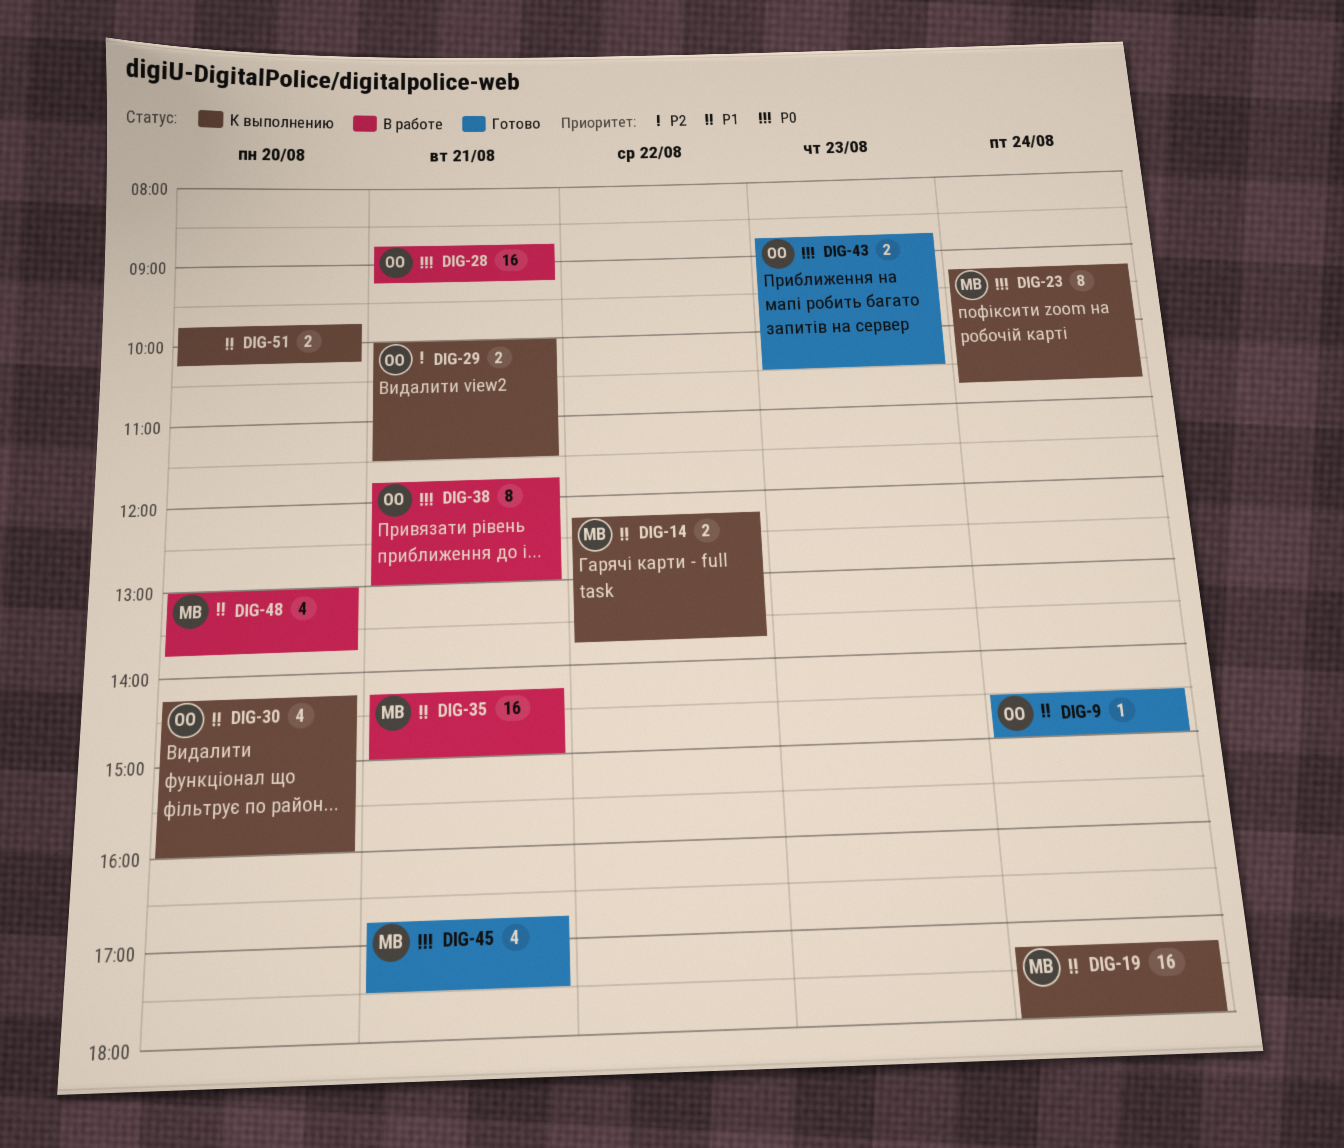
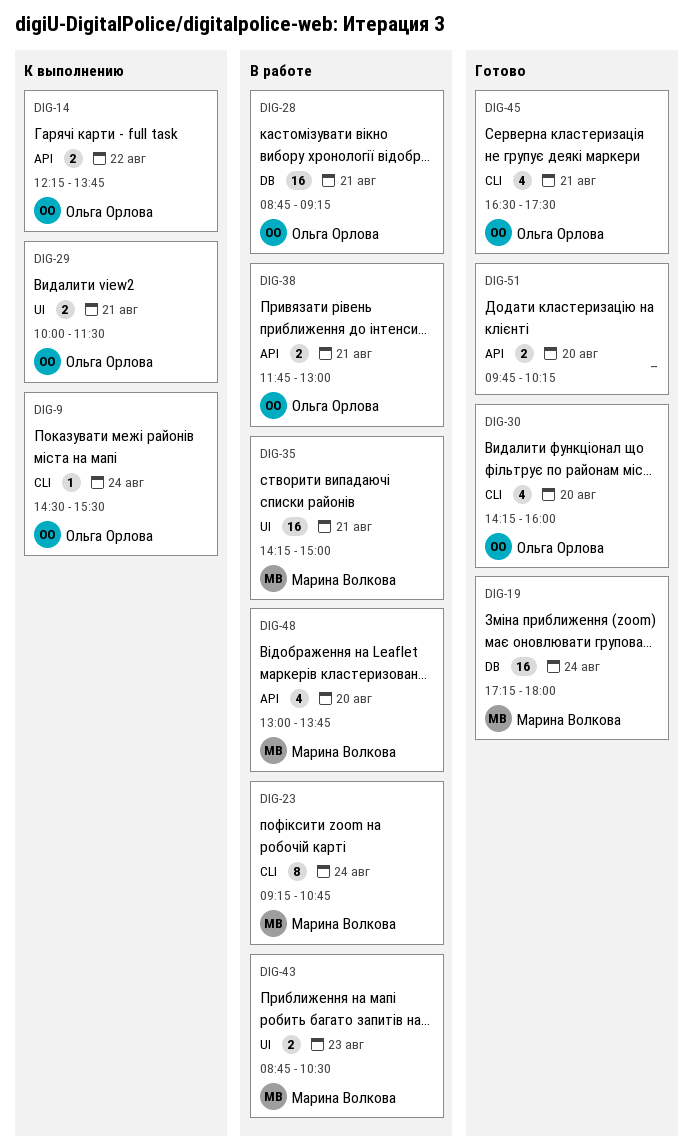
DIG-9, status: Готово -> К выполнению
DIG-9, ends: 15:00 -> 15:30
DIG-14, owner: Марина Волкова -> Ольга Орлова
DIG-19, status: К выполнению -> Готово
DIG-23, status: К выполнению -> В работе
DIG-30, status: К выполнению -> Готово
DIG-38, estimate: 8 -> 2
DIG-43, status: Готово -> В работе
DIG-43, owner: Ольга Орлова -> Марина Волкова
DIG-45, owner: Марина Волкова -> Ольга Орлова
DIG-45, begins: 16:45 -> 16:30
DIG-51, status: К выполнению -> Готово

